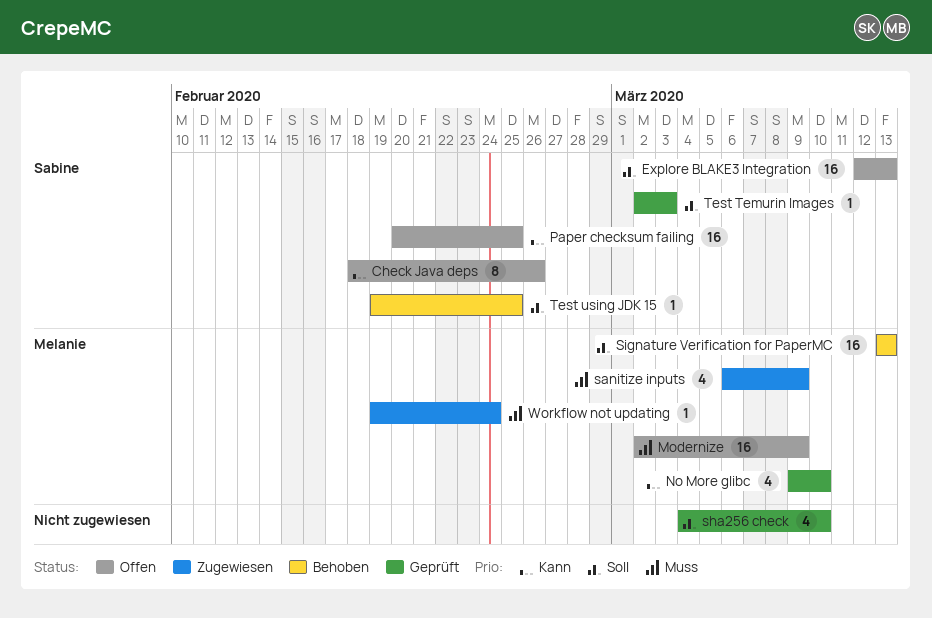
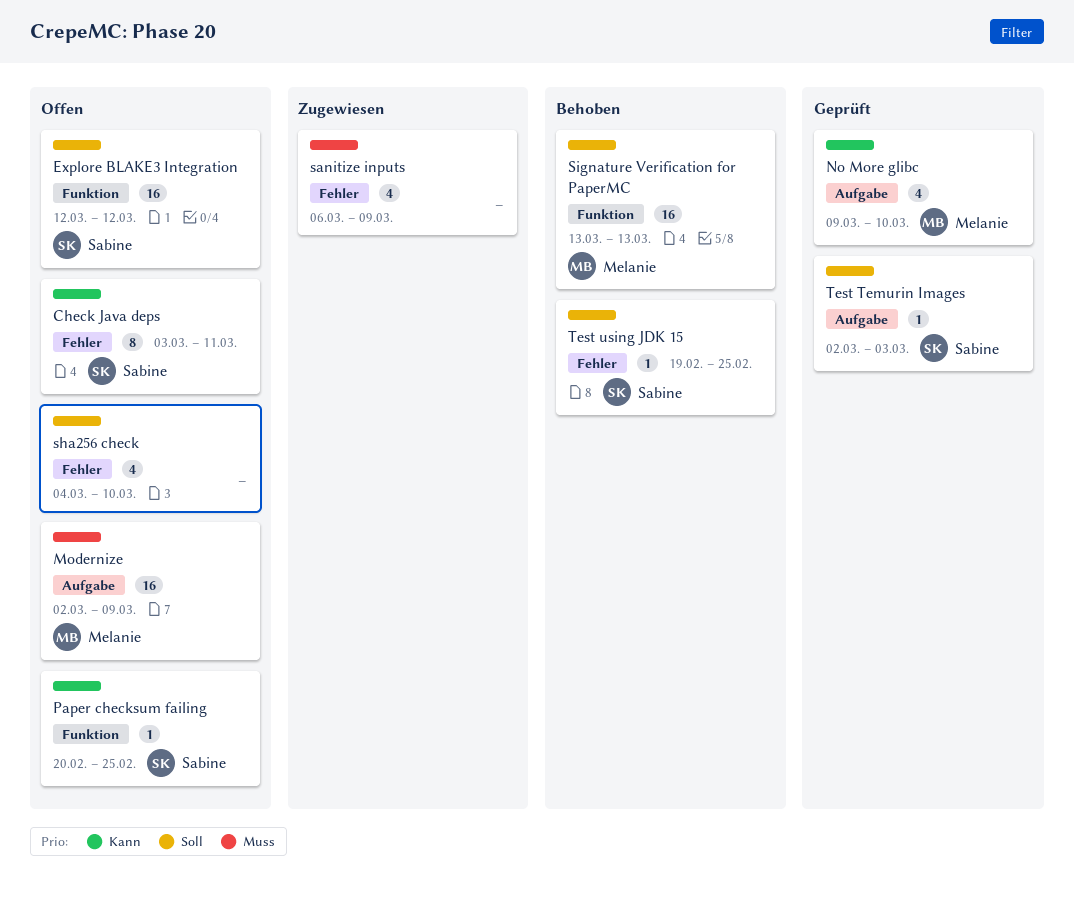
Check Java deps, start: Feb 18 -> Mar 3
Check Java deps, due: Feb 26 -> Mar 11
Explore BLAKE3 Integration, due: Mar 13 -> Mar 12
Paper checksum failing, estimate: 16 -> 1
sanitize inputs, owner: Melanie -> none
sha256 check, status: Geprüft -> Offen
Workflow not updating: present -> none

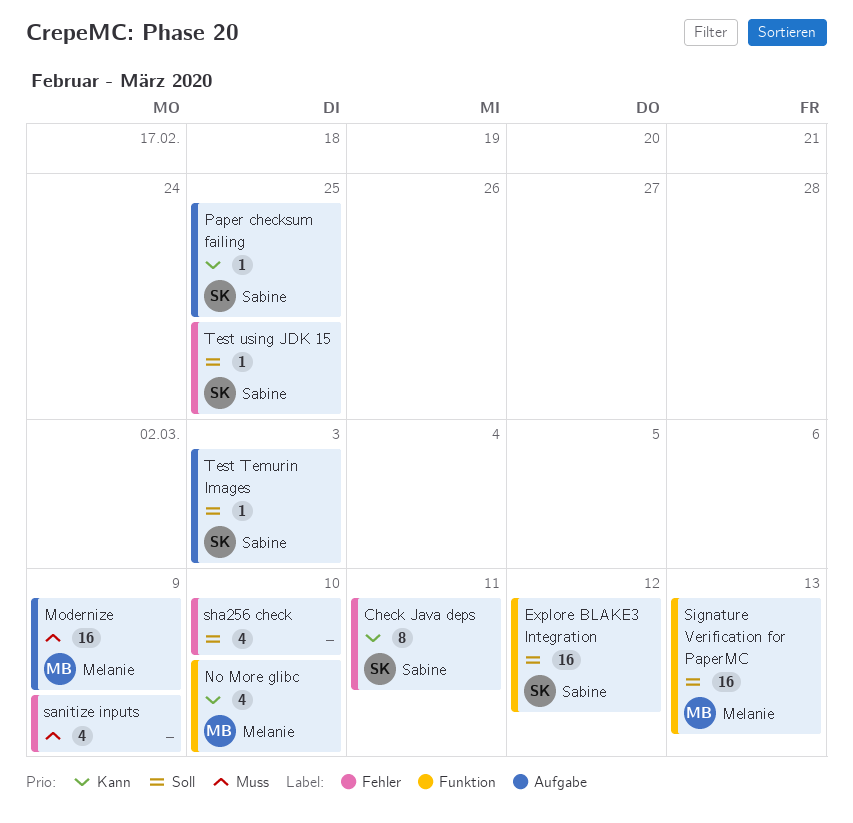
No More glibc, label: Aufgabe -> Funktion
Paper checksum failing, label: Funktion -> Aufgabe

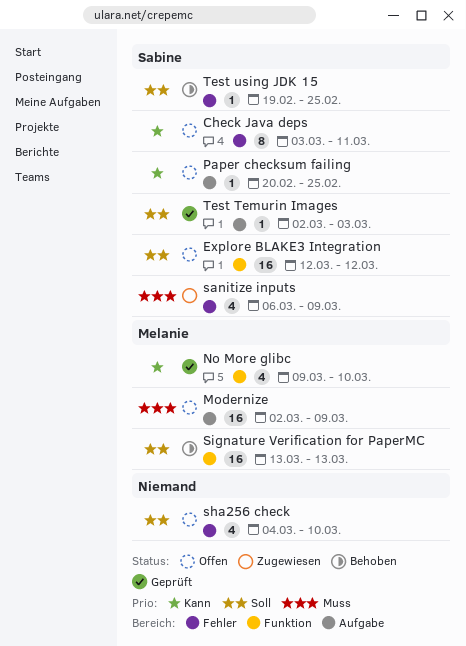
sanitize inputs, owner: none -> Sabine

